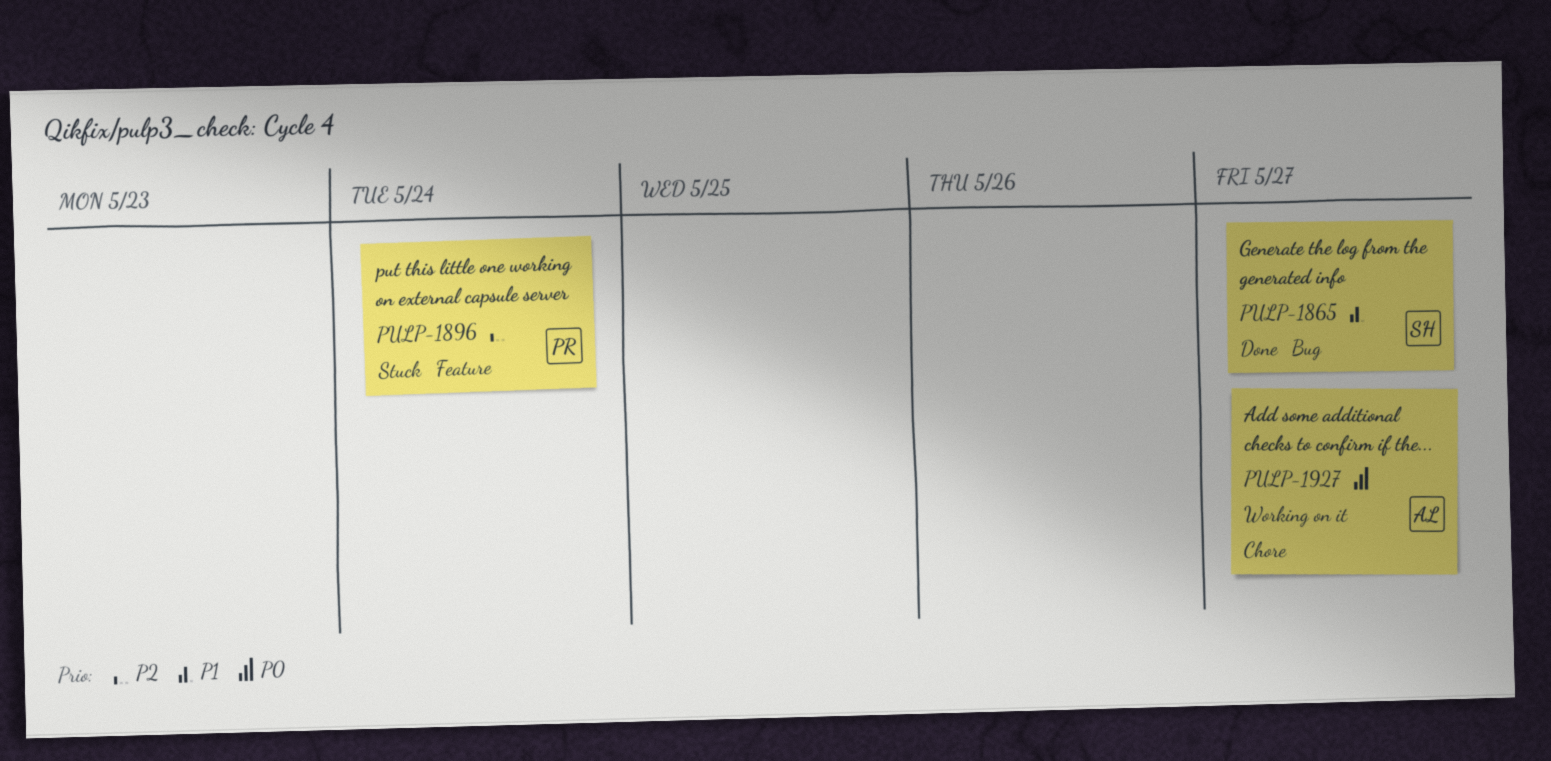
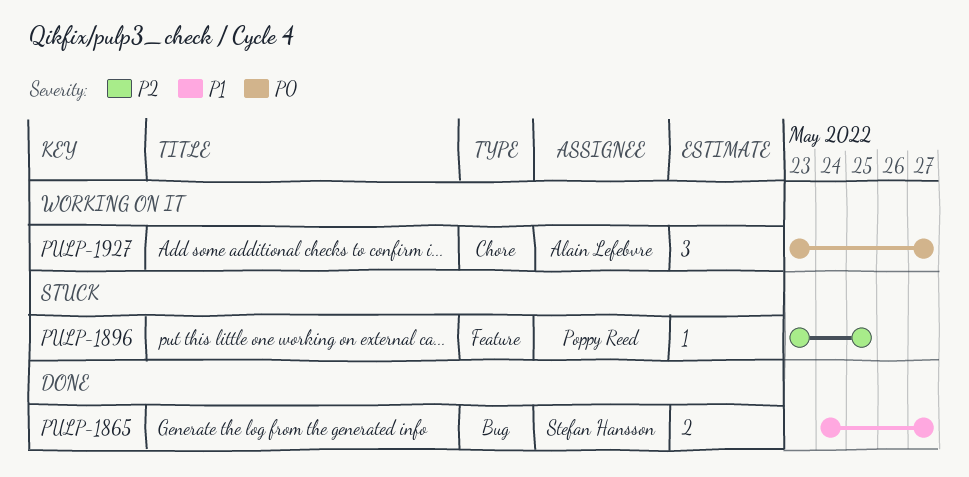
PULP-1896, due: May 24 -> May 25

